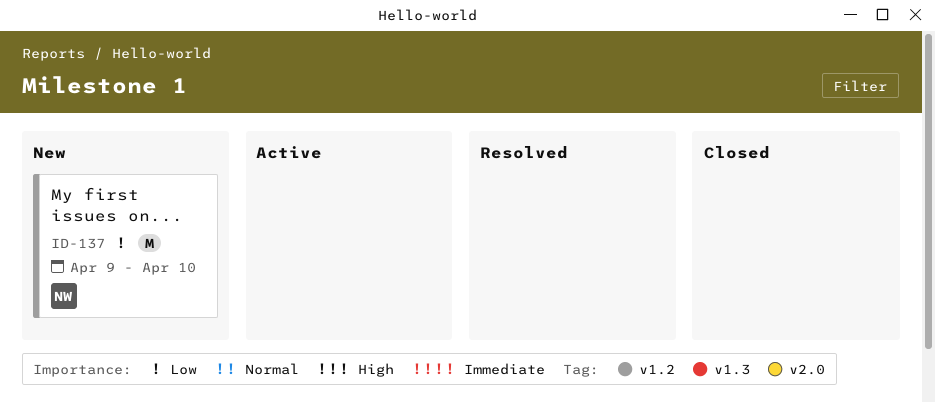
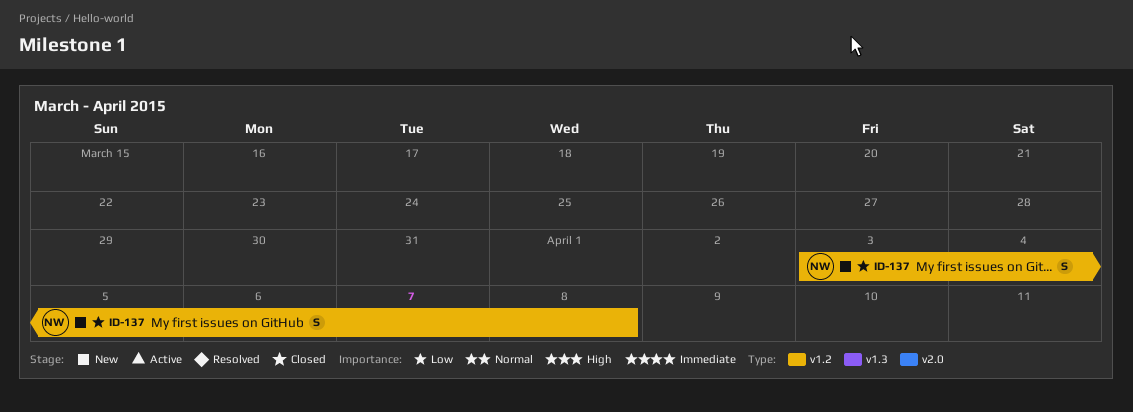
ID-137, estimate: M -> S
ID-137, start: Apr 9 -> Apr 3
ID-137, due: Apr 10 -> Apr 8

